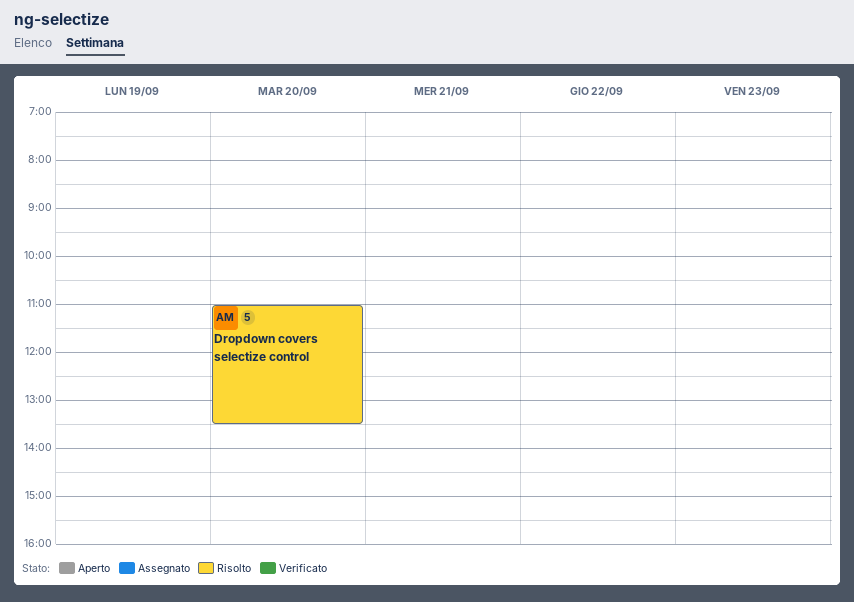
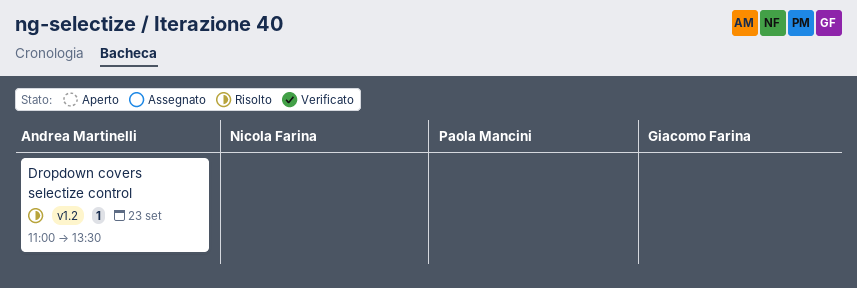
Dropdown covers selectize control, estimate: 5 -> 1
Dropdown covers selectize control, day: Sep 20 -> Sep 23

